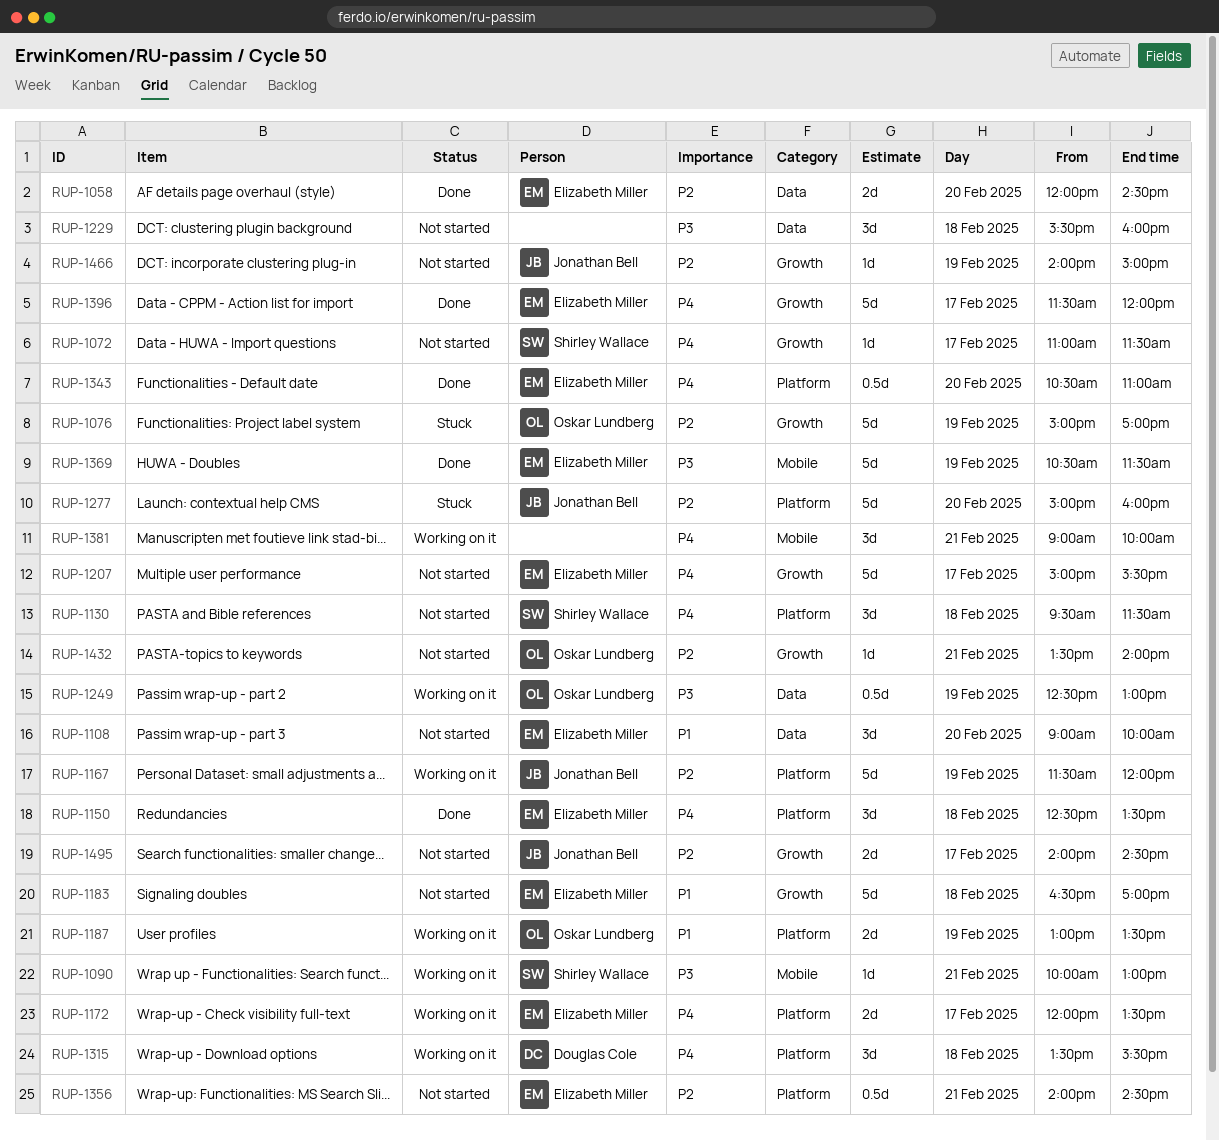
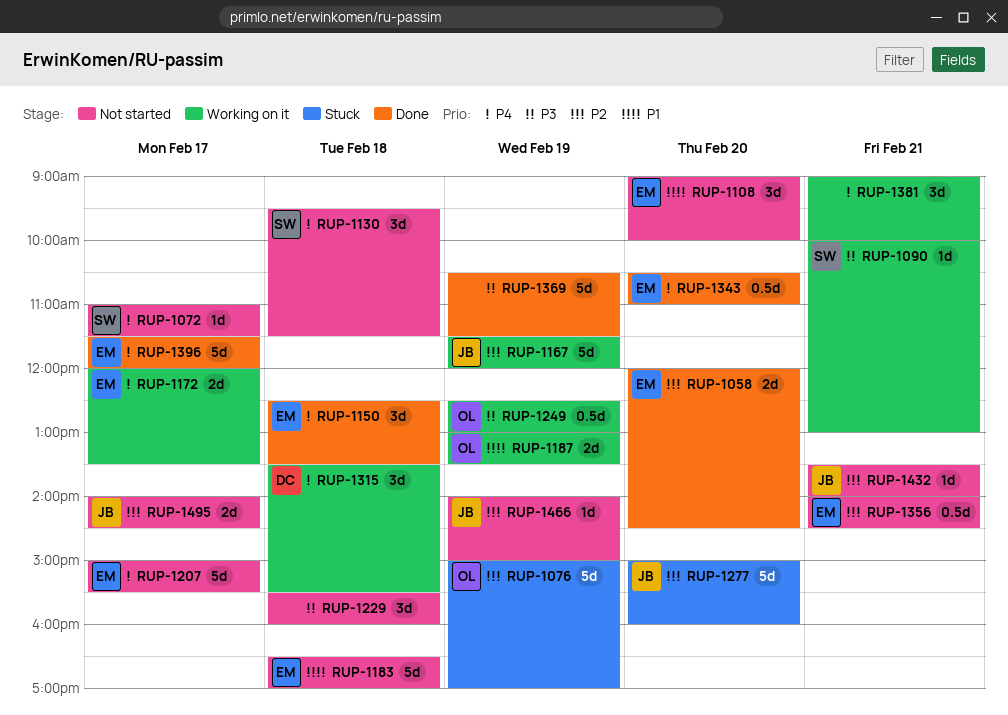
RUP-1369, owner: Elizabeth Miller -> none
RUP-1432, owner: Oskar Lundberg -> Jonathan Bell

